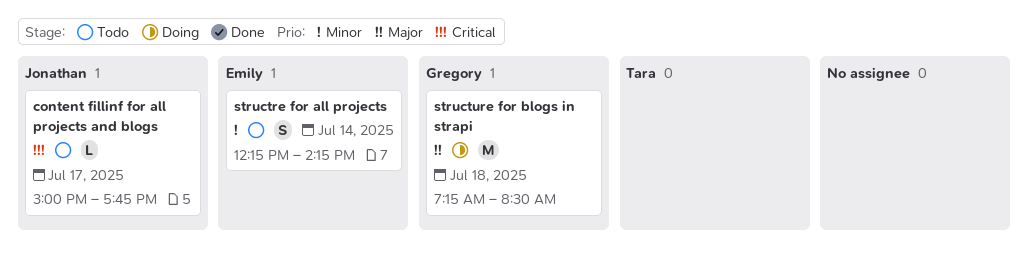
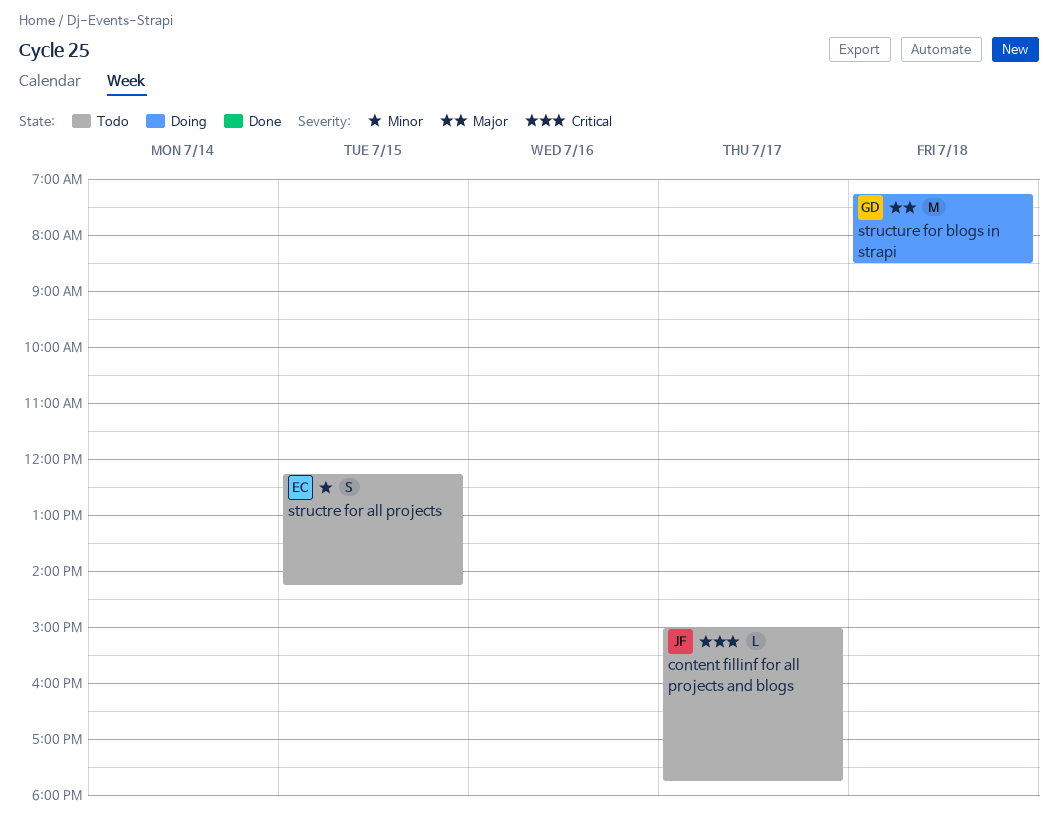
structre for all projects, day: Jul 14 -> Jul 15

